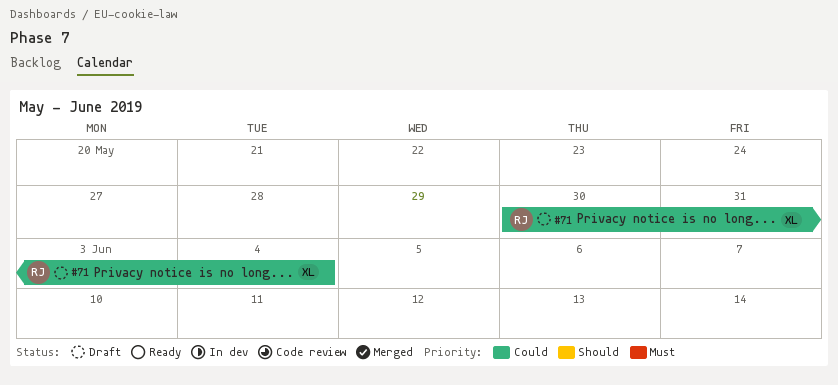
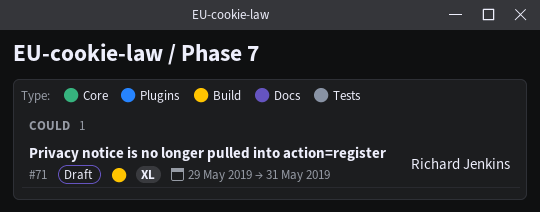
#71, start: May 30 -> May 29
#71, due: Jun 4 -> May 31

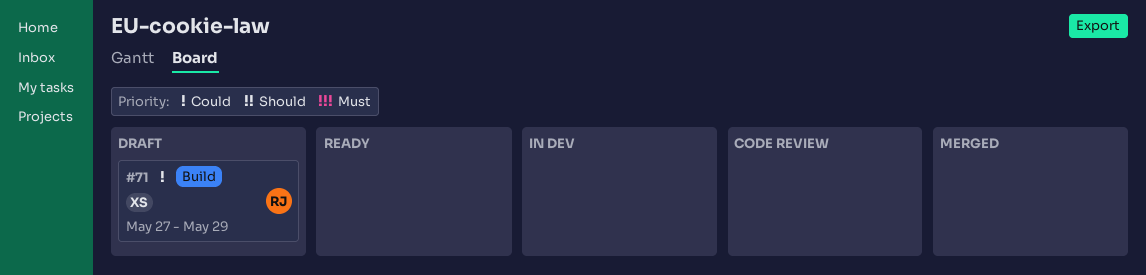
#71, estimate: XL -> XS
#71, start: May 29 -> May 27
#71, due: May 31 -> May 29

